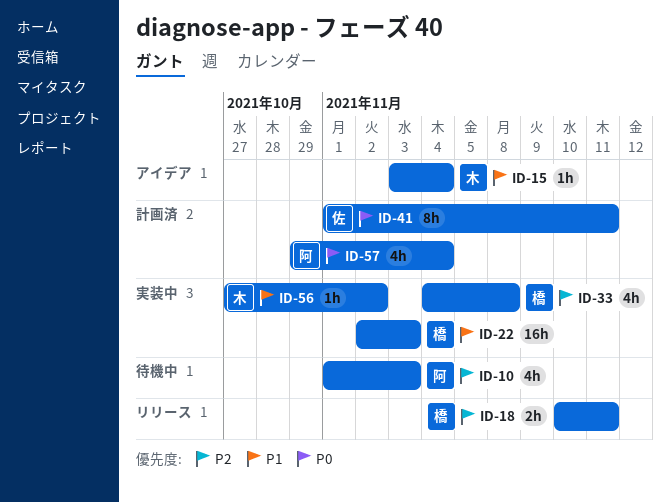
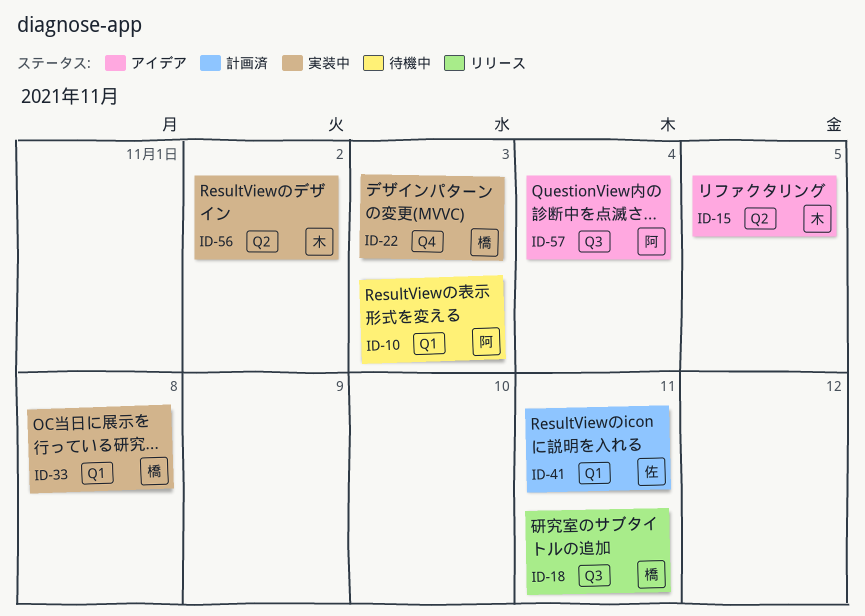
ID-15, due: Nov 4 -> Nov 5
ID-57, status: 計画済 -> アイデア

